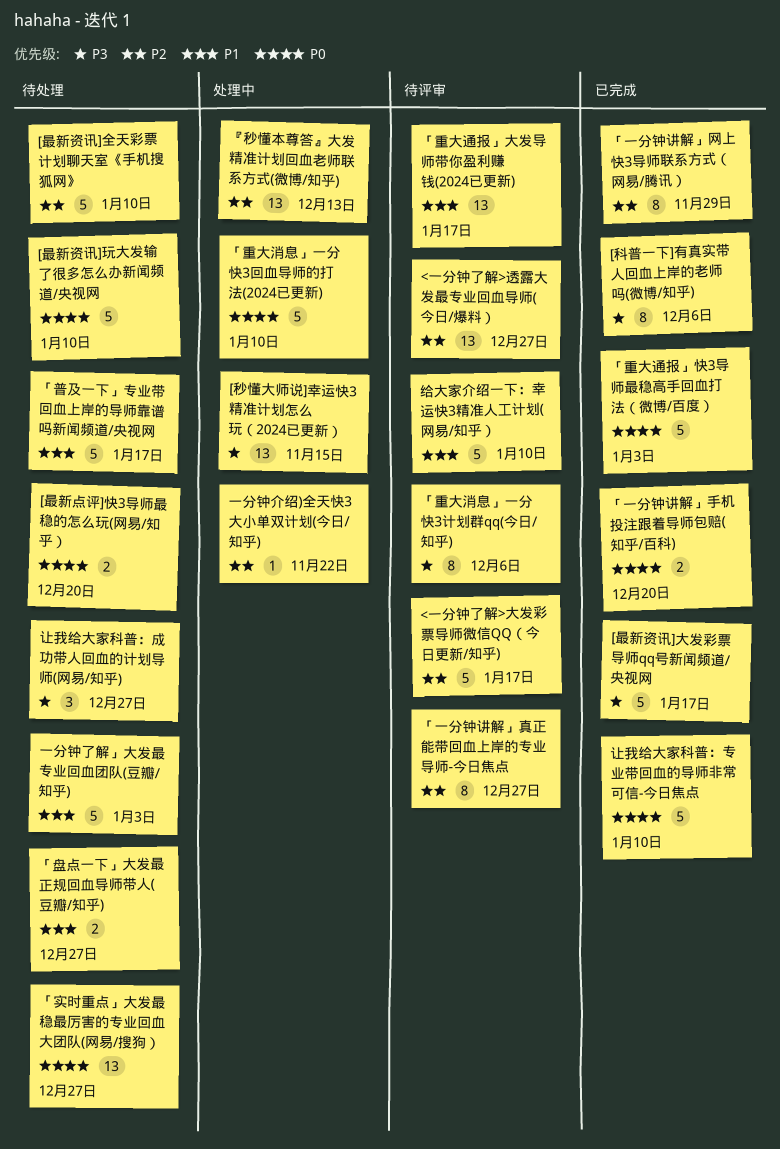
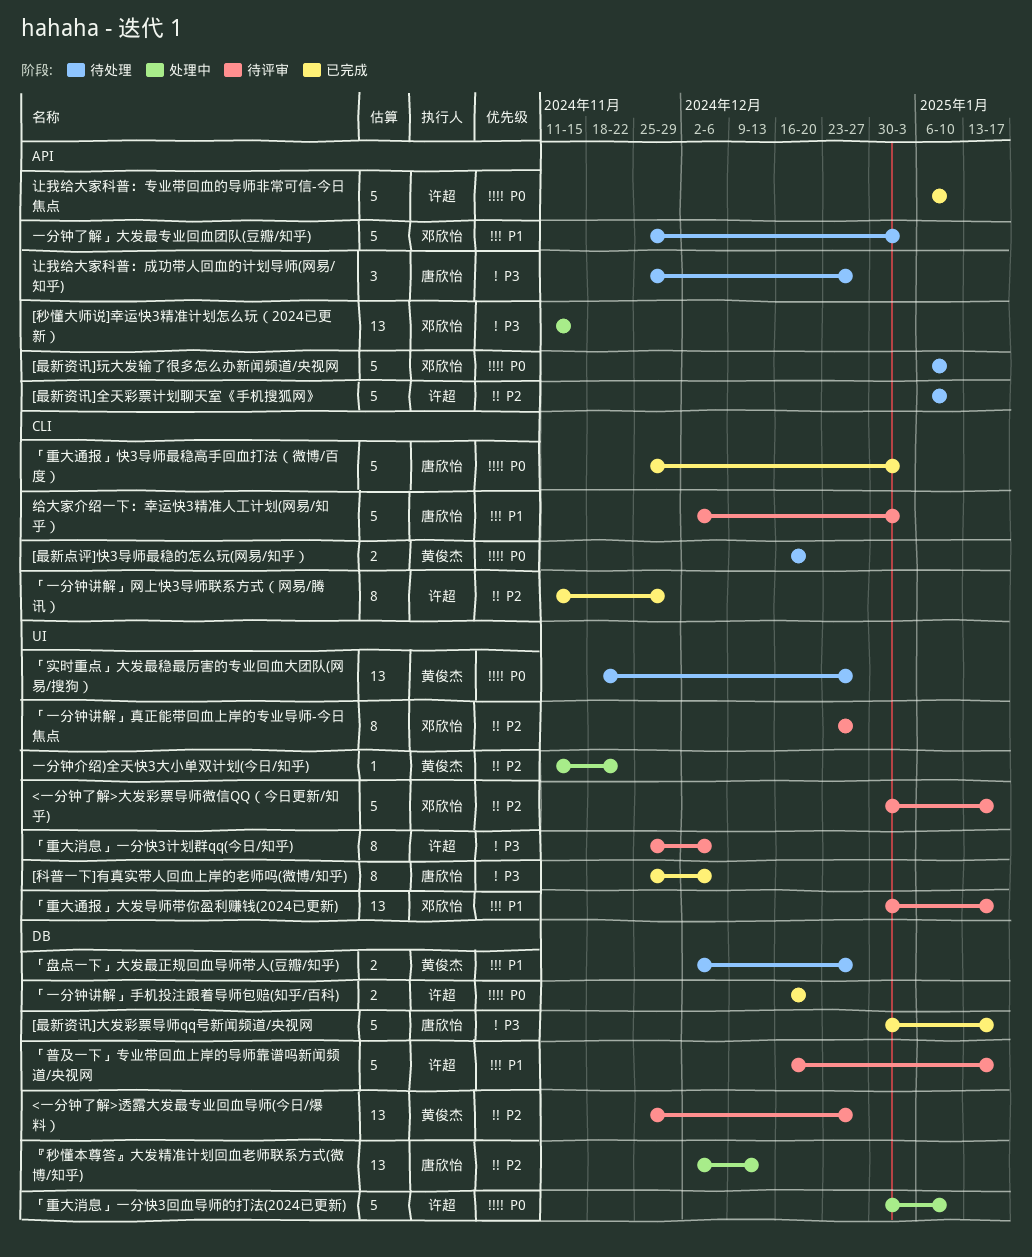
「普及一下」专业带回血上岸的导师靠谱吗新闻频道/央视网, status: 待处理 -> 待评审
给大家介绍一下：幸运快3精准人工计划(网易/知乎）, due: Jan 10 -> Jan 3

